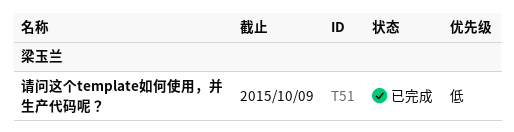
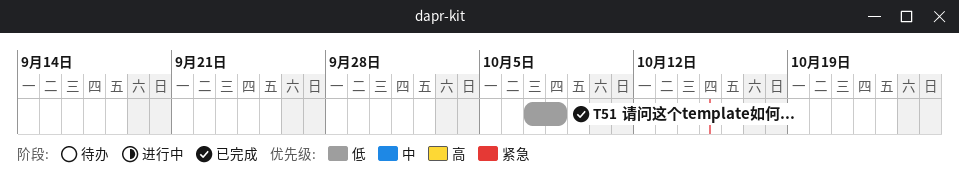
T51, due: Oct 9 -> Oct 8

